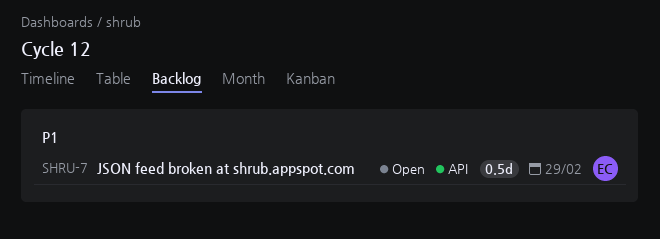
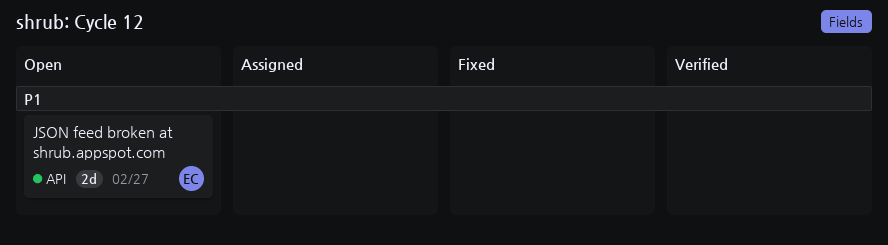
JSON feed broken at shrub.appspot.com, estimate: 0.5d -> 2d
JSON feed broken at shrub.appspot.com, due: Feb 29 -> Feb 27

